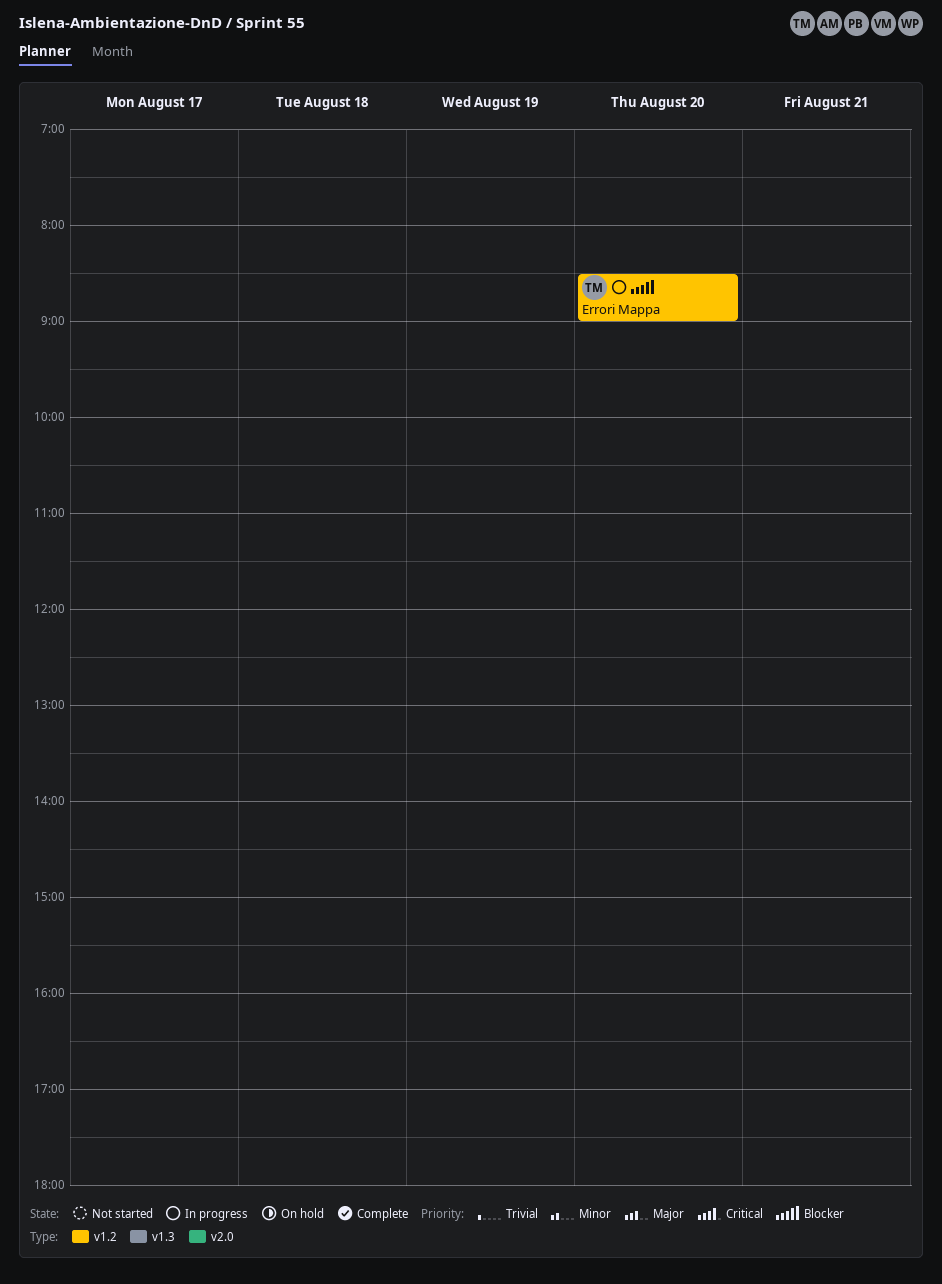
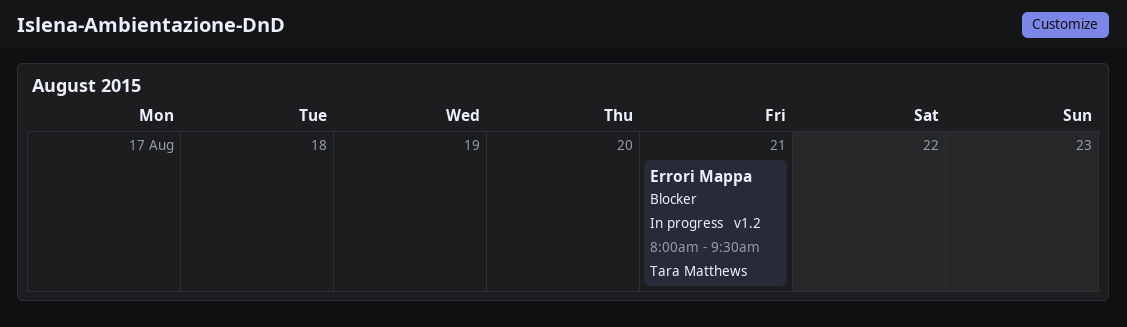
Errori Mappa, day: Aug 20 -> Aug 21
Errori Mappa, begins: 08:30 -> 08:00
Errori Mappa, ends: 09:00 -> 09:30

